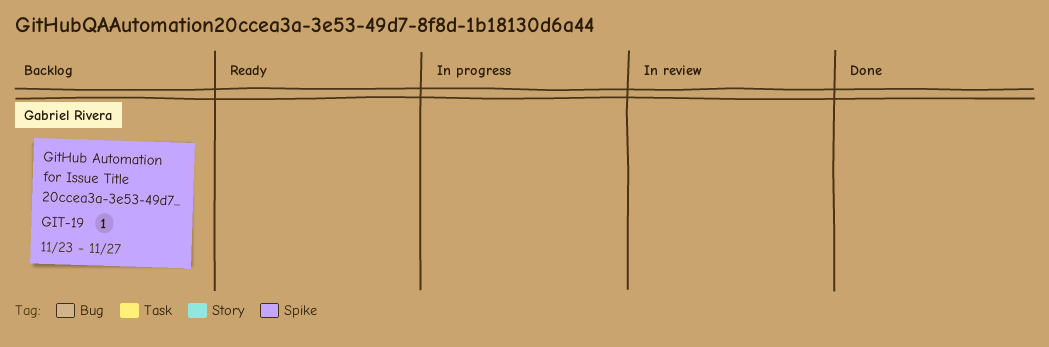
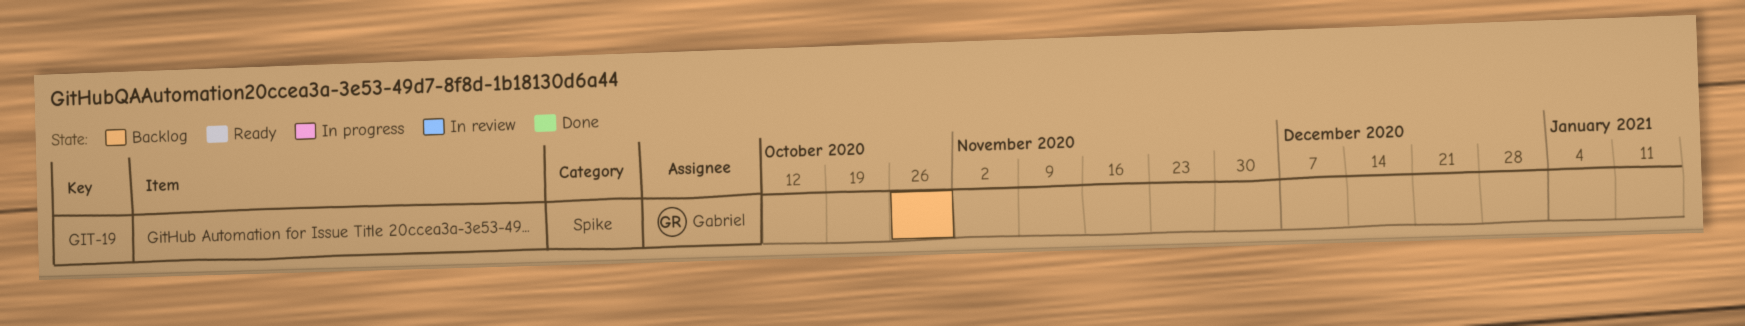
GIT-19, start: Nov 23 -> Oct 26
GIT-19, due: Nov 27 -> Oct 30

